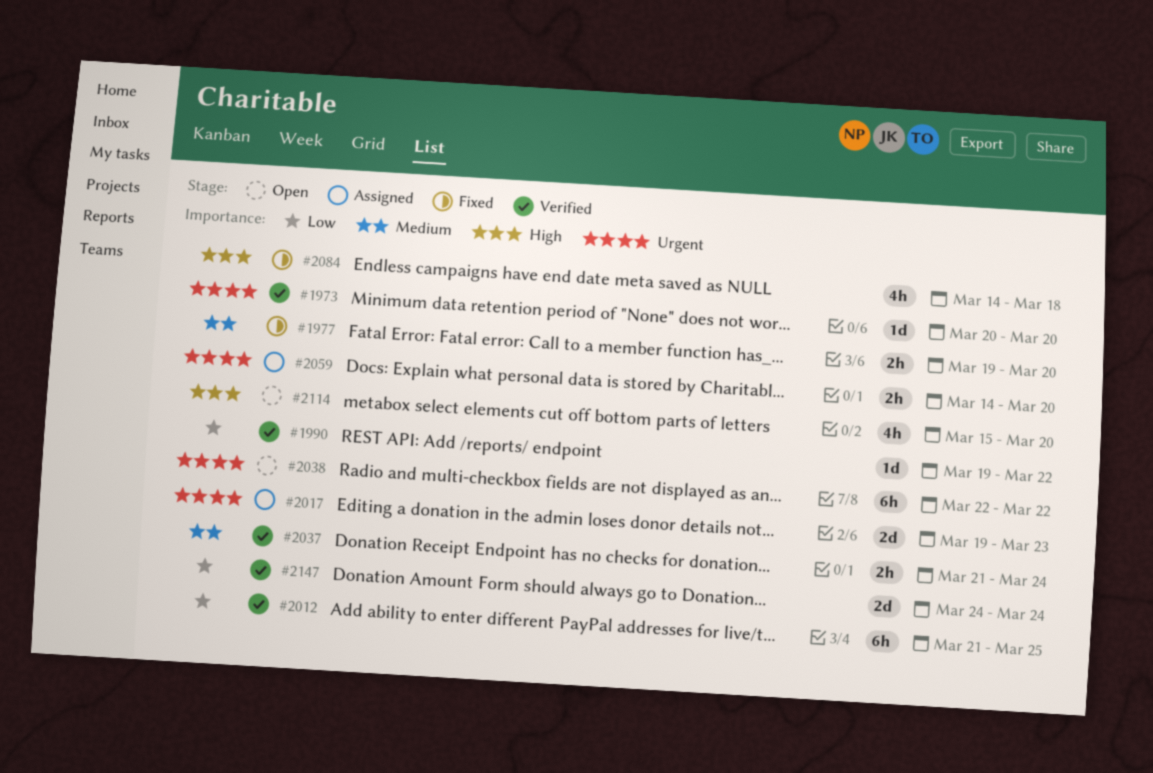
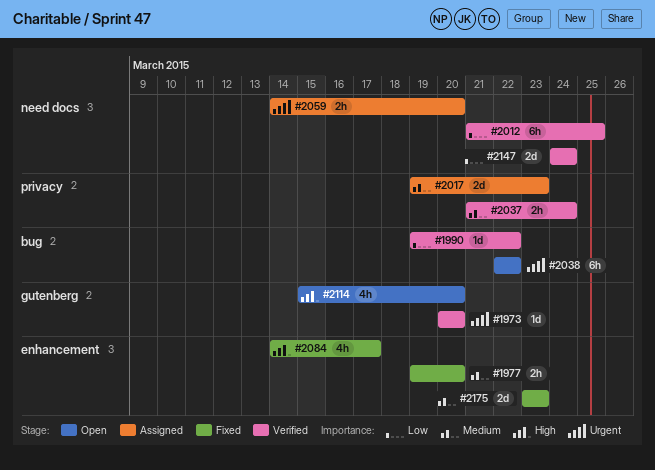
#2017, priority: Urgent -> Medium
#2084, due: Mar 18 -> Mar 17
#2175: none -> present

